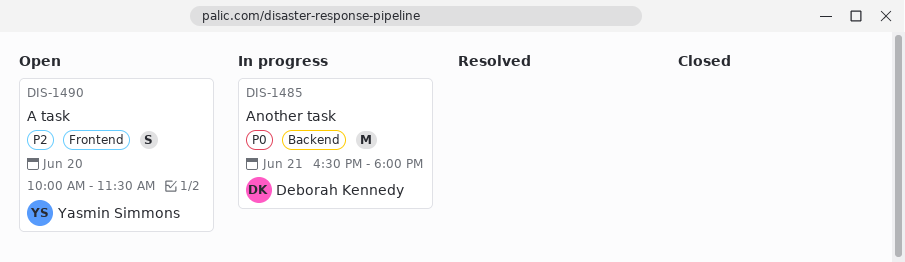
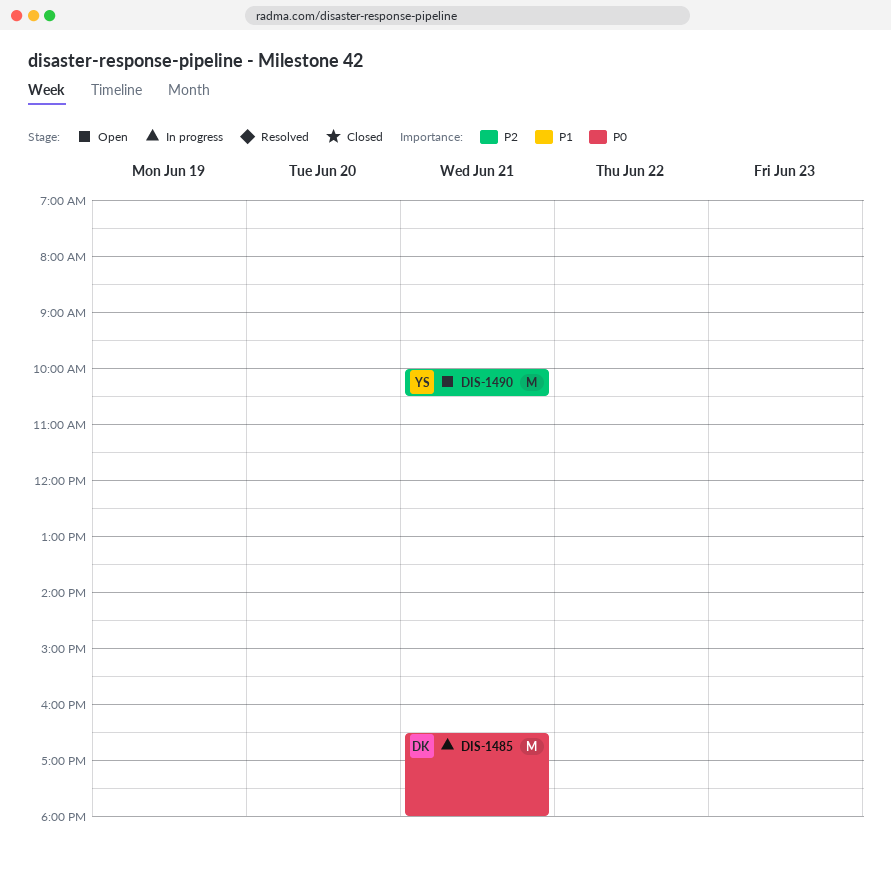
DIS-1490, estimate: S -> M
DIS-1490, day: Jun 20 -> Jun 21
DIS-1490, ends: 11:30 -> 10:30

